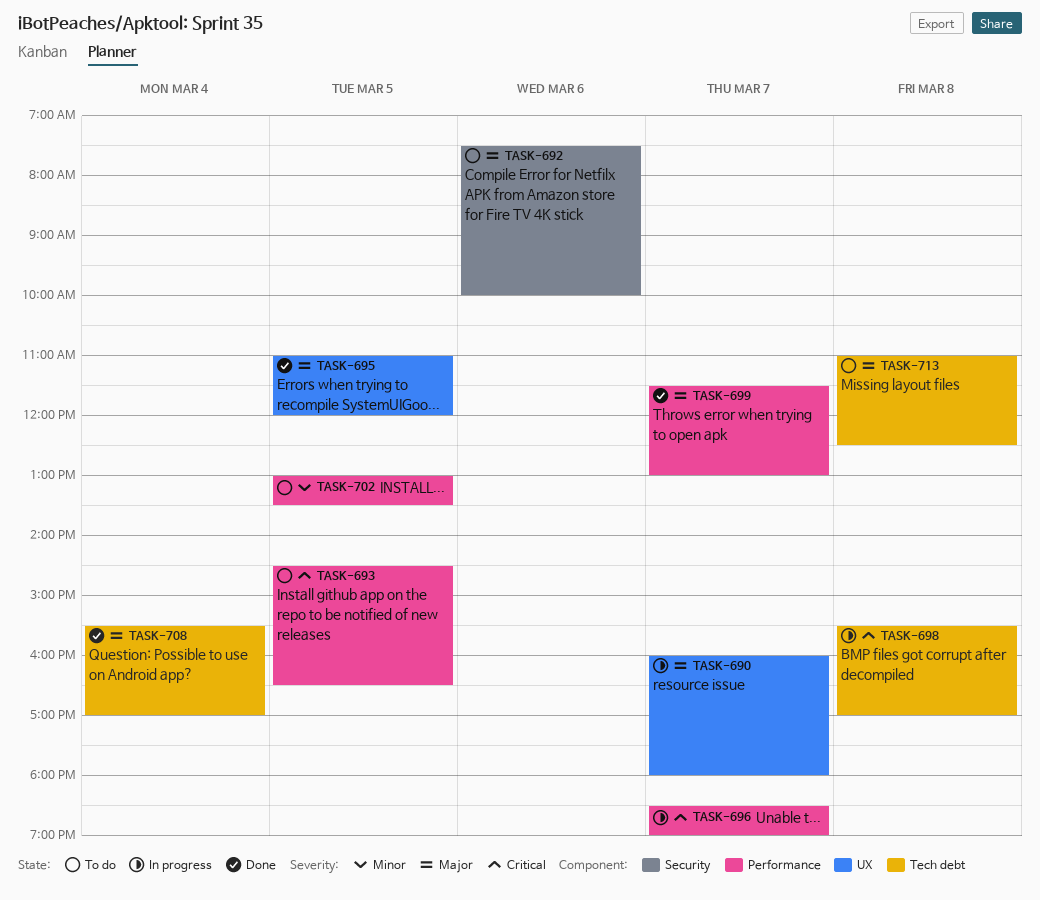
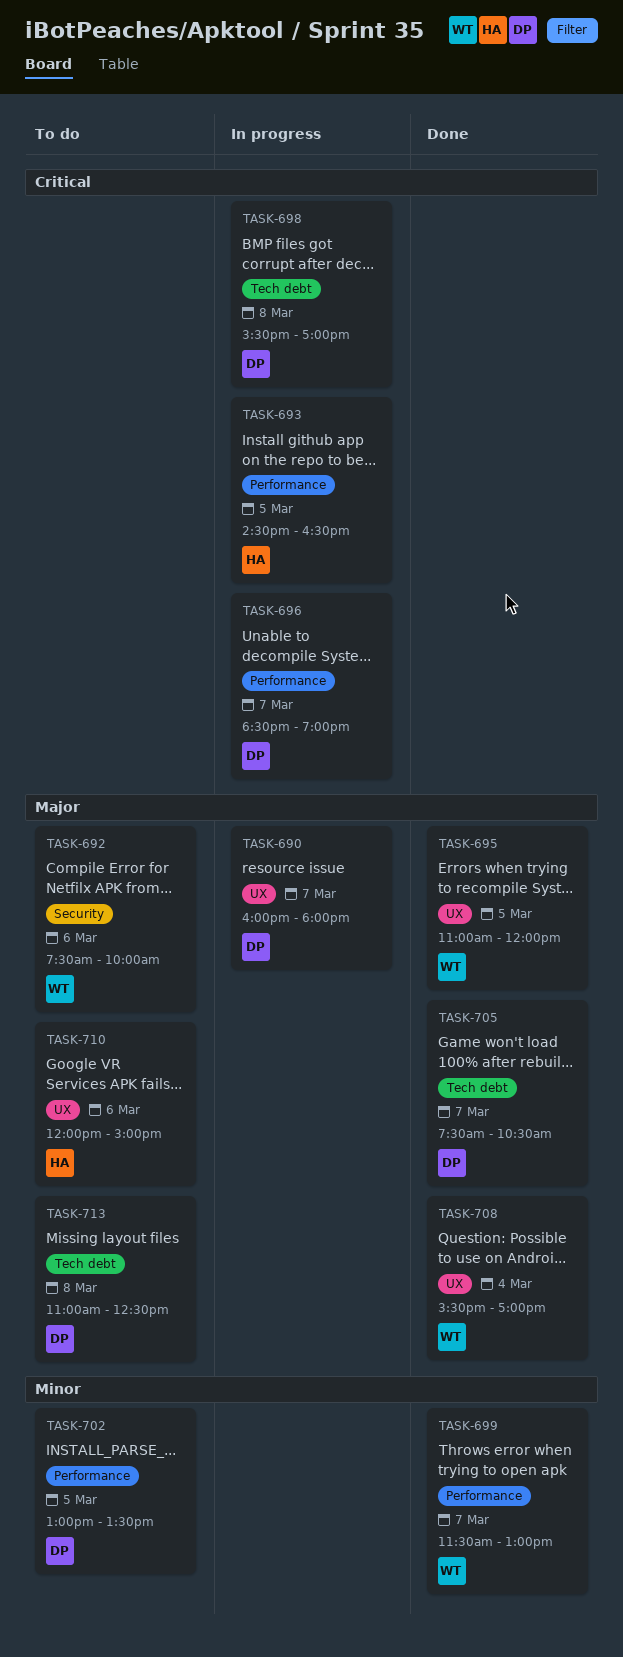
TASK-693, status: To do -> In progress
TASK-699, priority: Major -> Minor
TASK-705: none -> present
TASK-708, label: Tech debt -> UX
TASK-710: none -> present

